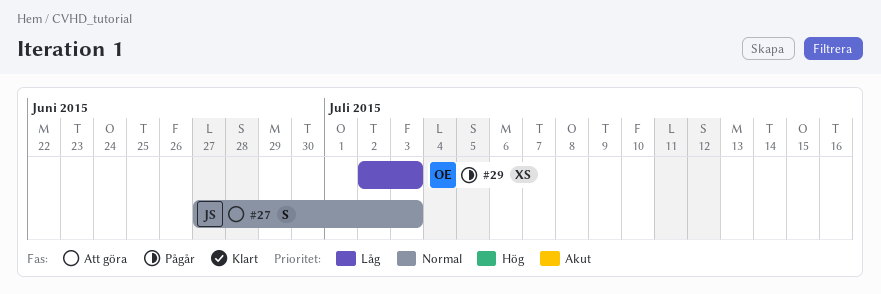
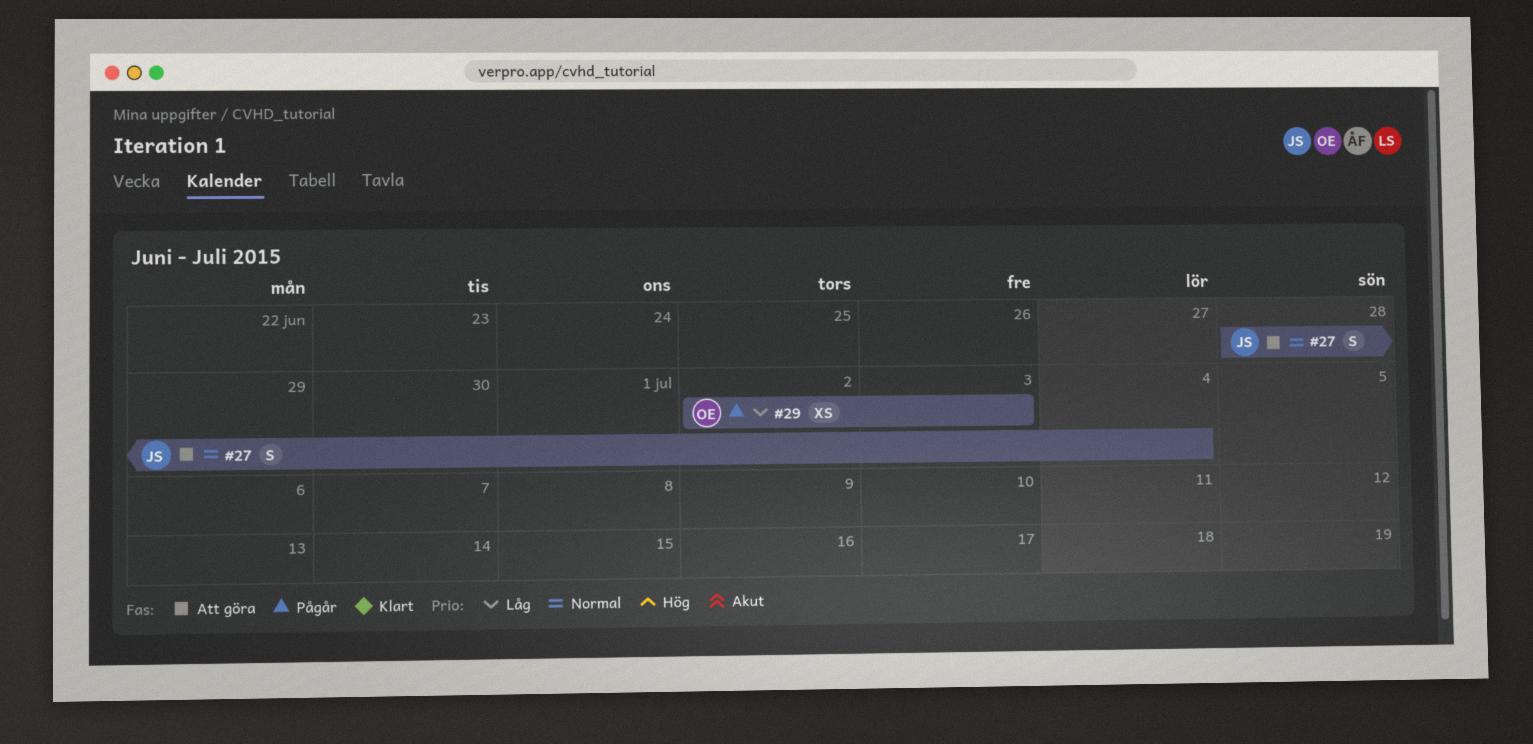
#27, start: Jun 27 -> Jun 28
#27, due: Jul 3 -> Jul 4

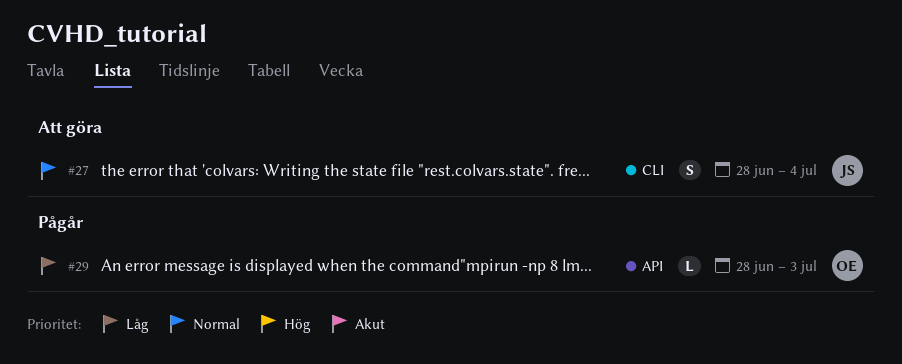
#29, estimate: XS -> L
#29, start: Jul 2 -> Jun 28

